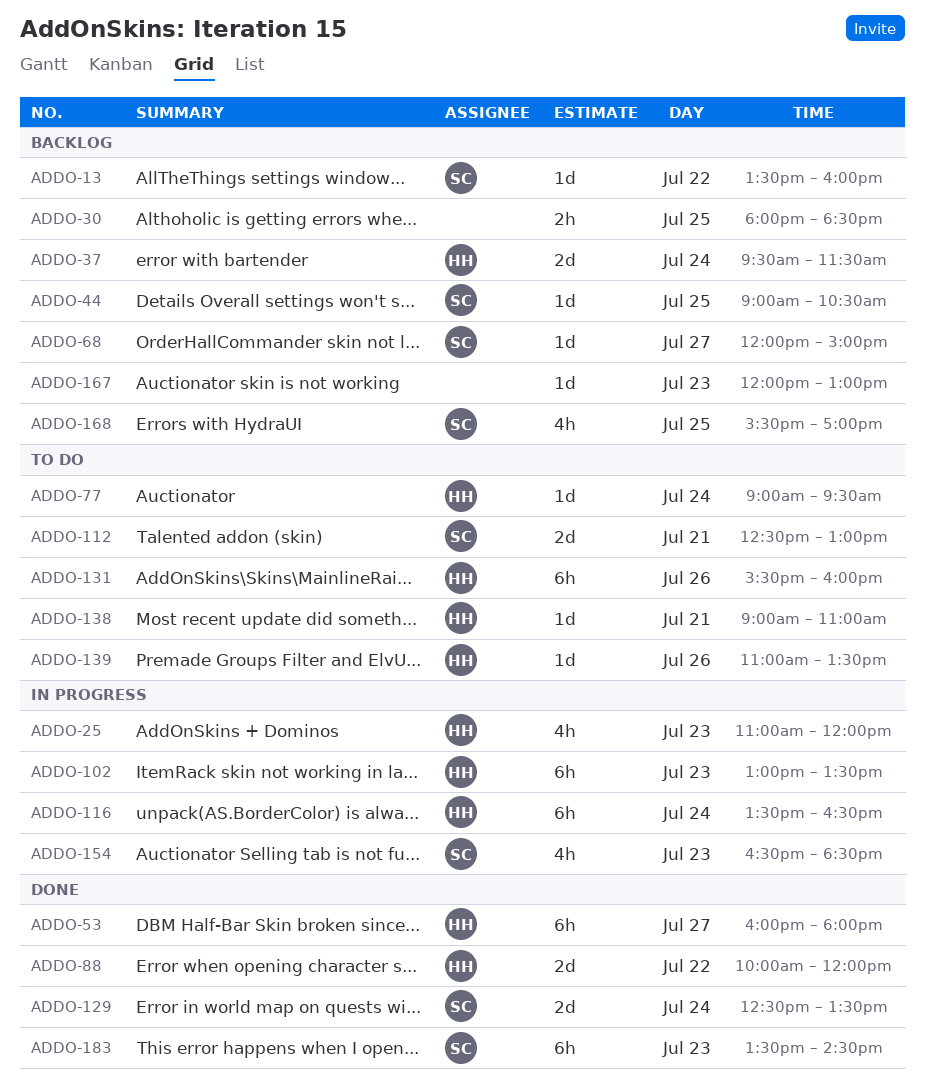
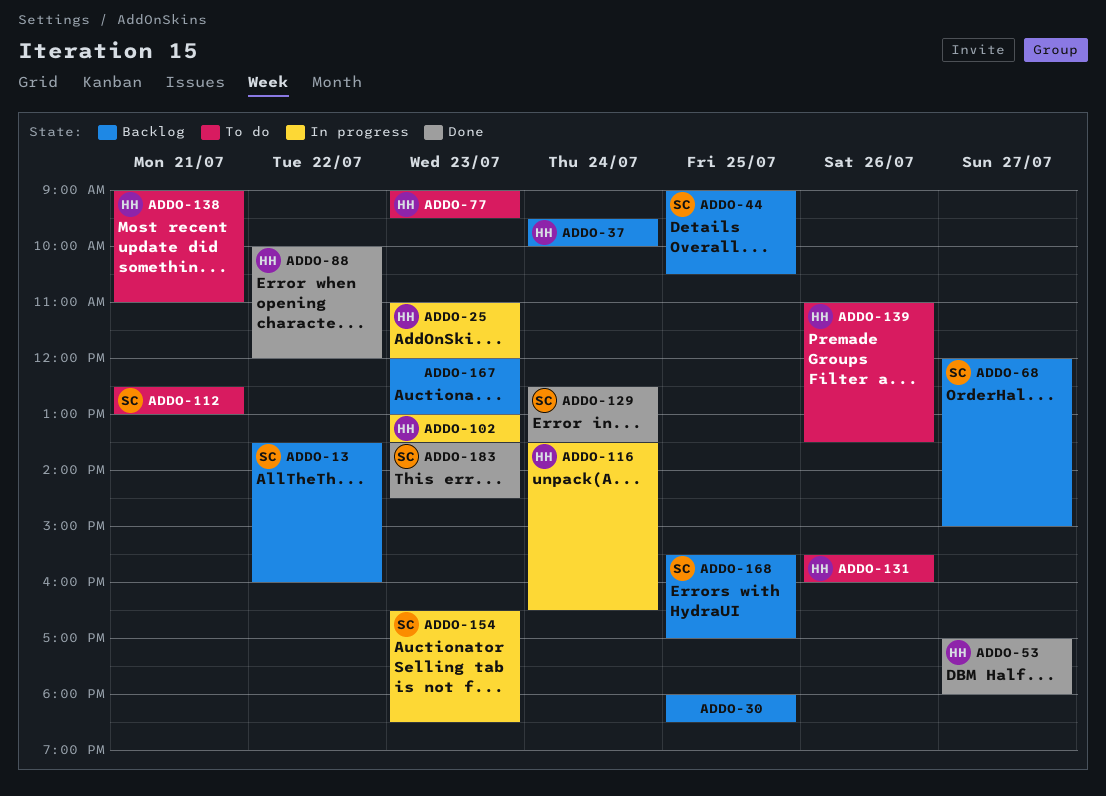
ADDO-37, ends: 11:30 -> 10:00
ADDO-53, begins: 16:00 -> 17:00
ADDO-77, day: Jul 24 -> Jul 23

